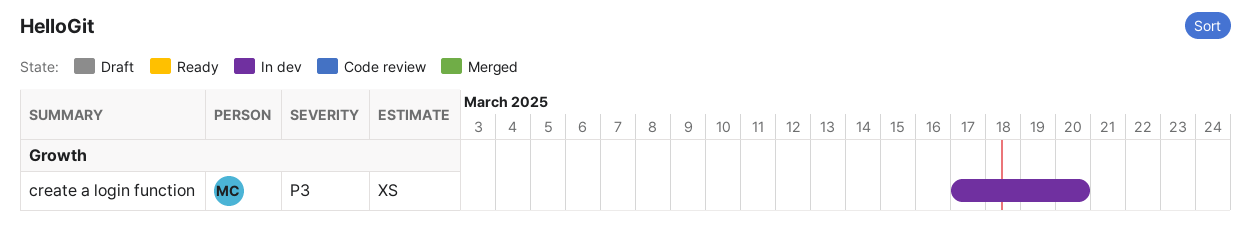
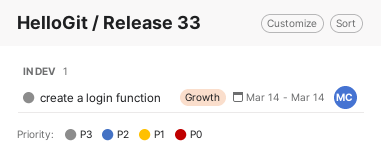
create a login function, start: Mar 17 -> Mar 14
create a login function, due: Mar 20 -> Mar 14

